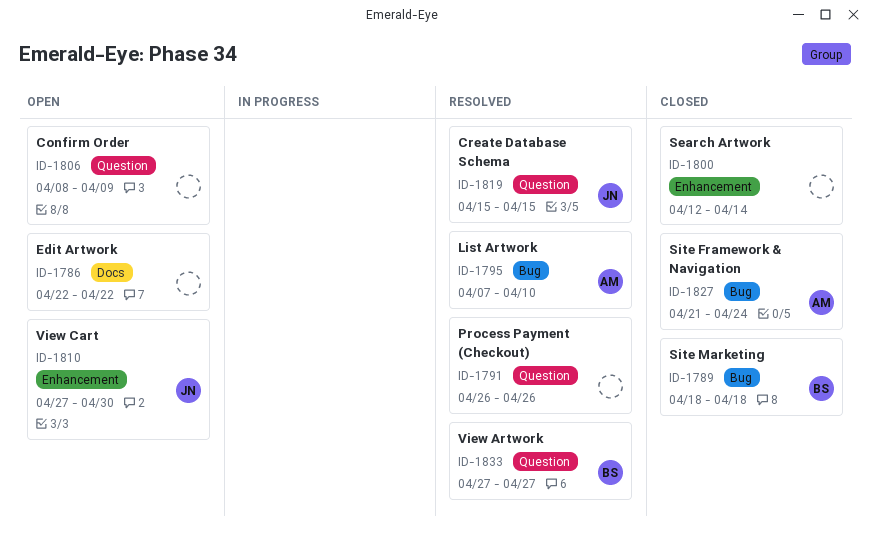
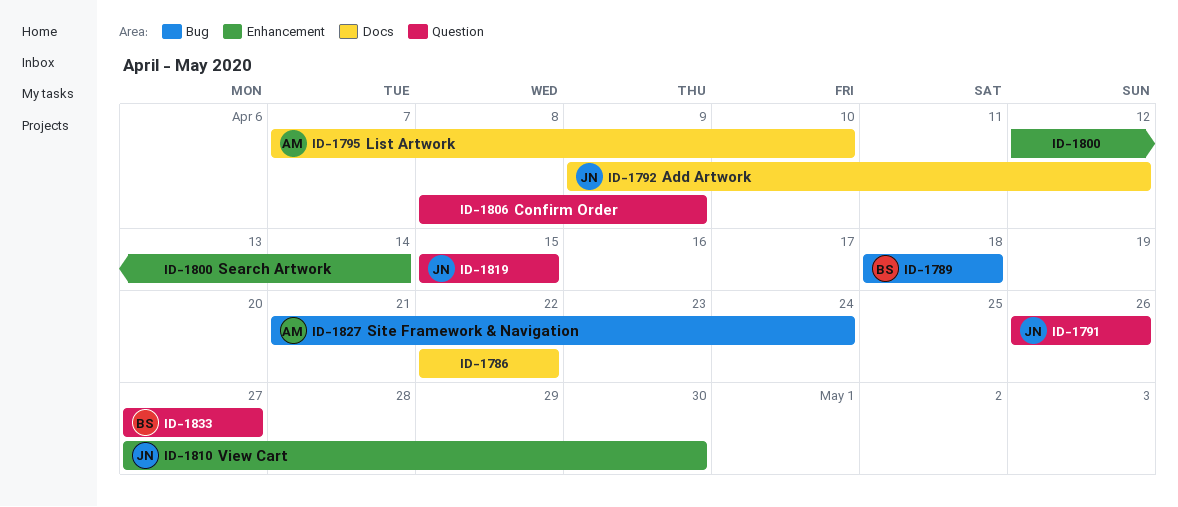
ID-1791, owner: none -> JN
ID-1792: none -> present
ID-1795, label: Bug -> Docs

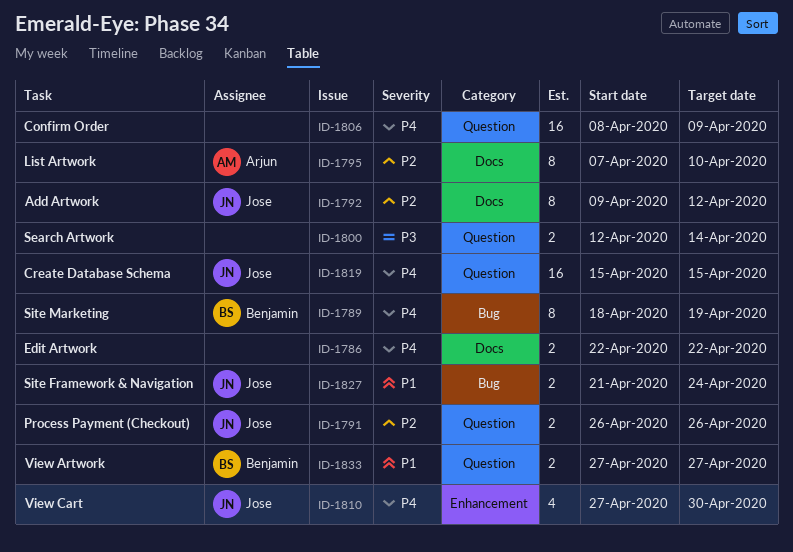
ID-1789, due: Apr 18 -> Apr 19
ID-1800, label: Enhancement -> Question
ID-1827, owner: Arjun -> Jose

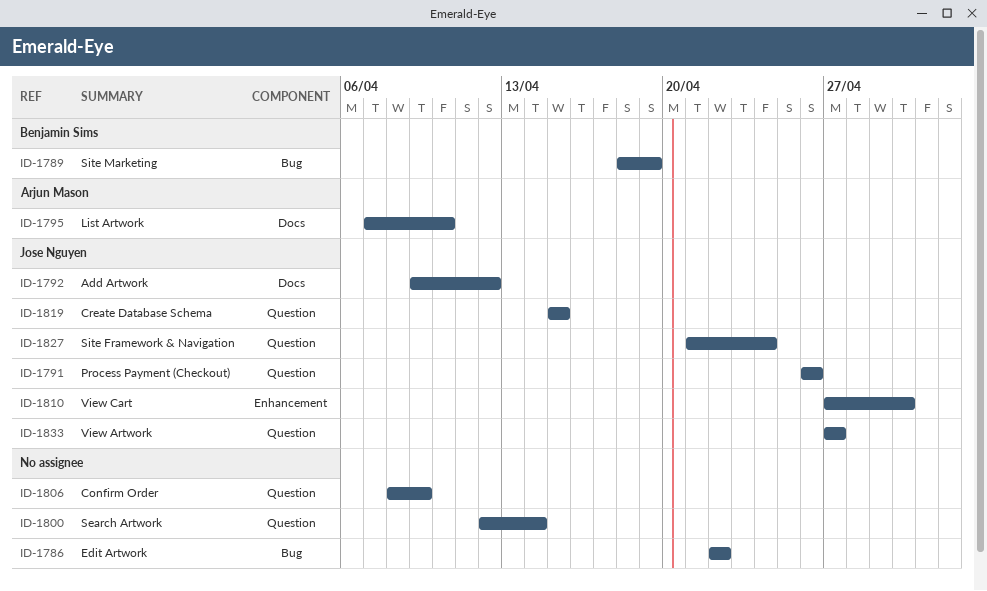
ID-1786, label: Docs -> Bug
ID-1827, label: Bug -> Question
ID-1833, owner: Benjamin Sims -> Jose Nguyen

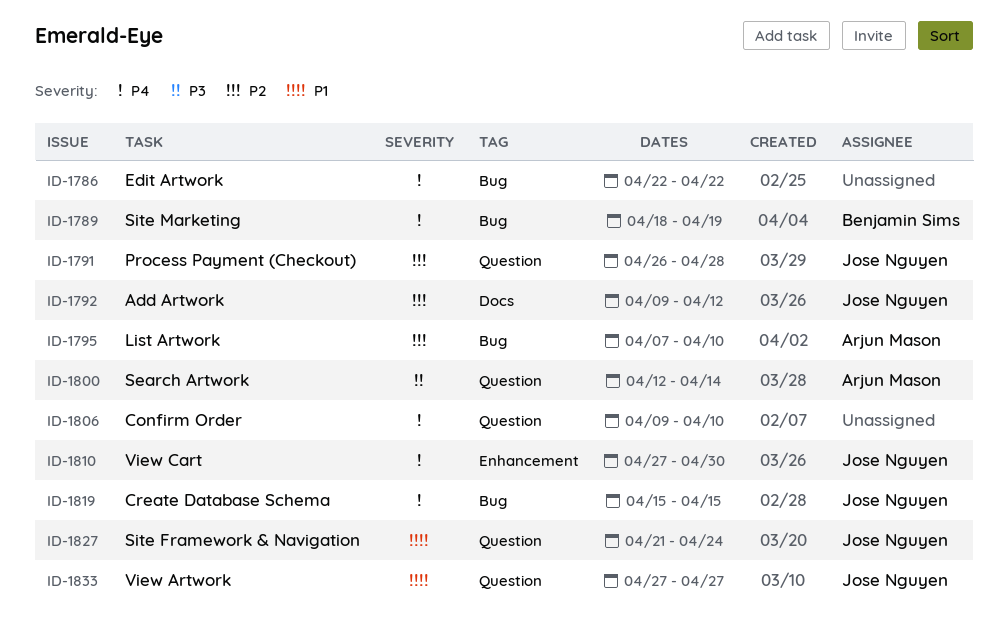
ID-1791, due: Apr 26 -> Apr 28
ID-1795, label: Docs -> Bug
ID-1800, owner: none -> Arjun Mason
ID-1806, start: Apr 8 -> Apr 9
ID-1806, due: Apr 9 -> Apr 10
ID-1819, label: Question -> Bug

